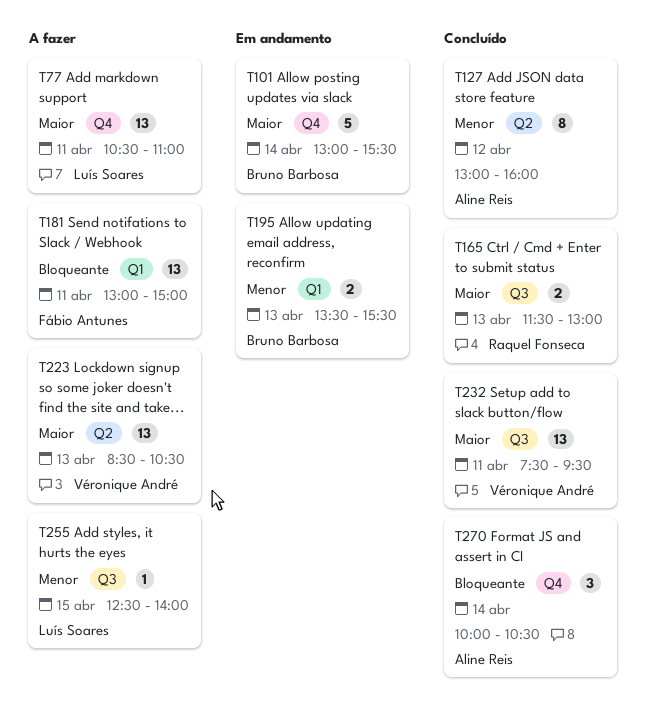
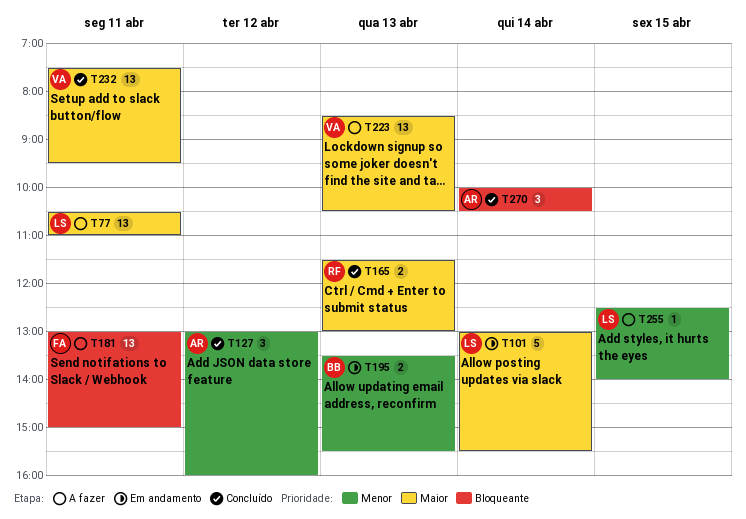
T101, owner: Bruno Barbosa -> Luís Soares
T127, estimate: 8 -> 3

